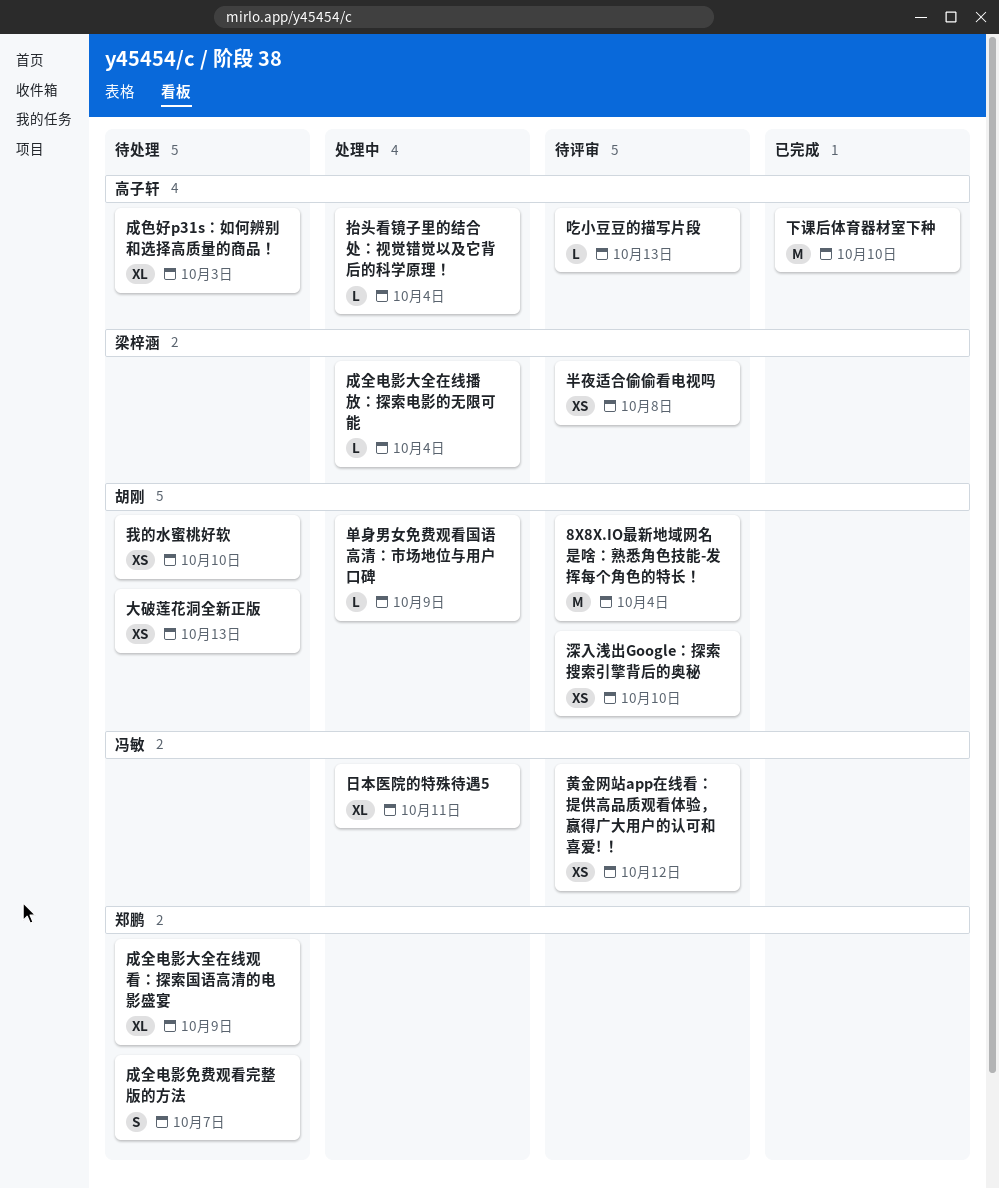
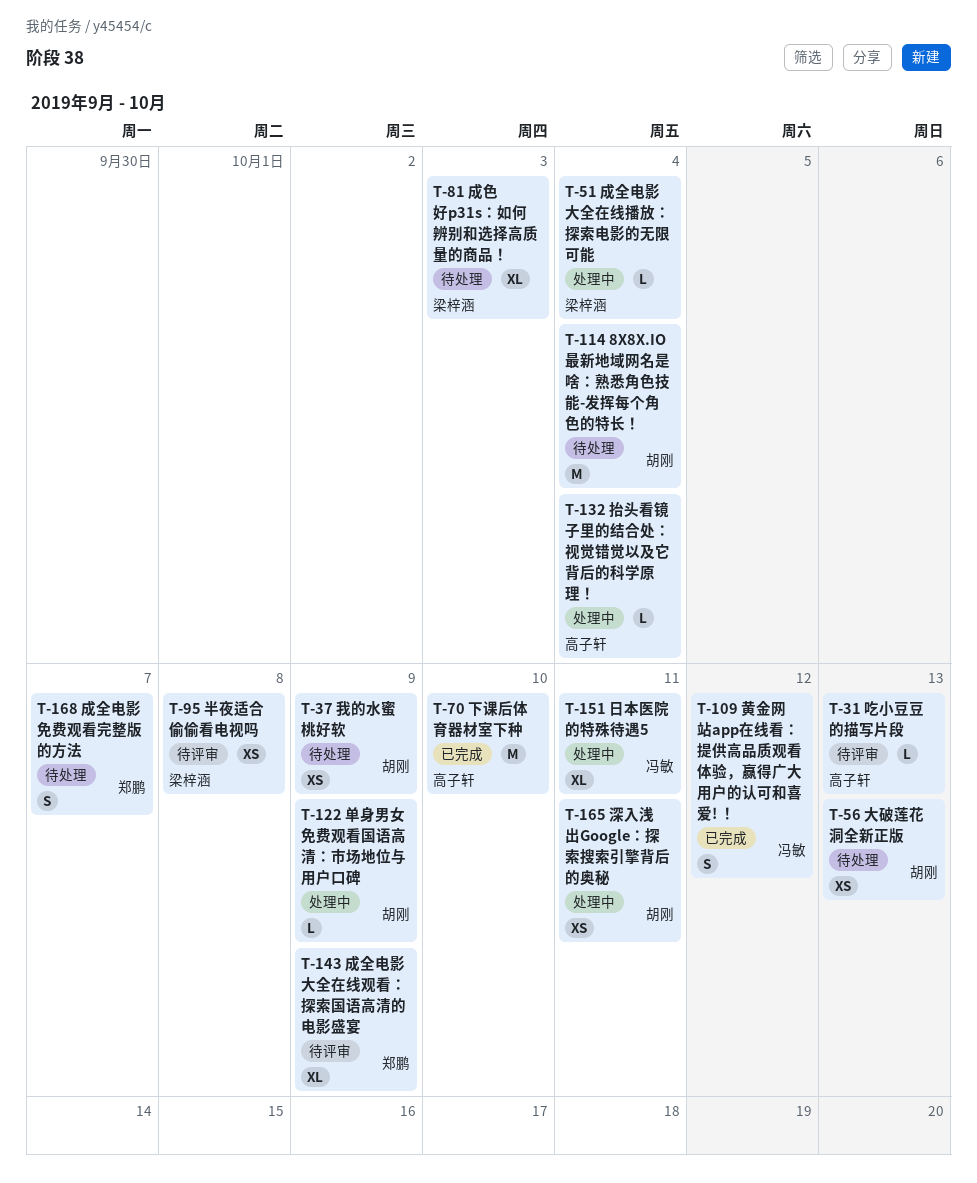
8X8X.IO最新地域网名是啥：熟悉角色技能-发挥每个角色的特长！, status: 待评审 -> 待处理
成全电影大全在线观看：探索国语高清的电影盛宴, status: 待处理 -> 待评审
成色好p31s：如何辨别和选择高质量的商品！, owner: 高子轩 -> 梁梓涵
我的水蜜桃好软, due: Oct 10 -> Oct 9
深入浅出Google：探索搜索引擎背后的奥秘, status: 待评审 -> 处理中
深入浅出Google：探索搜索引擎背后的奥秘, due: Oct 10 -> Oct 11
黄金网站app在线看：提供高品质观看体验，赢得广大用户的认可和喜爱! ！, status: 待评审 -> 已完成
黄金网站app在线看：提供高品质观看体验，赢得广大用户的认可和喜爱! ！, estimate: XS -> S

